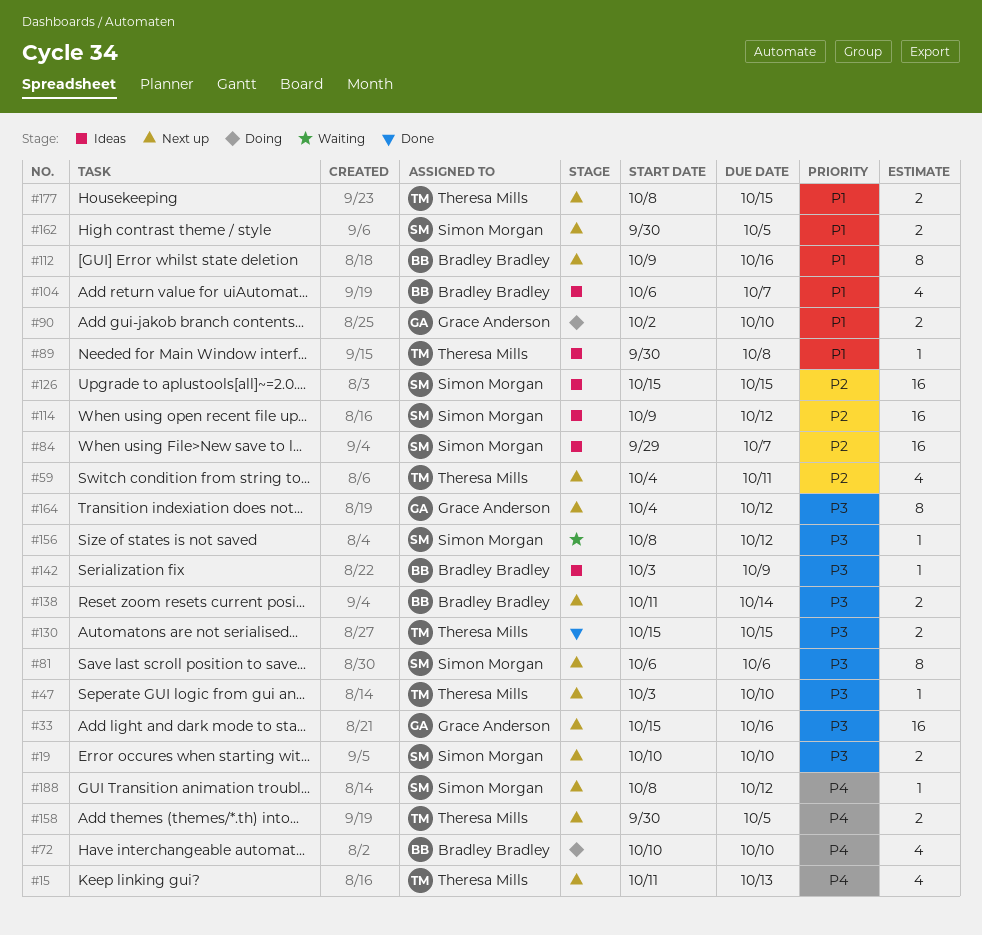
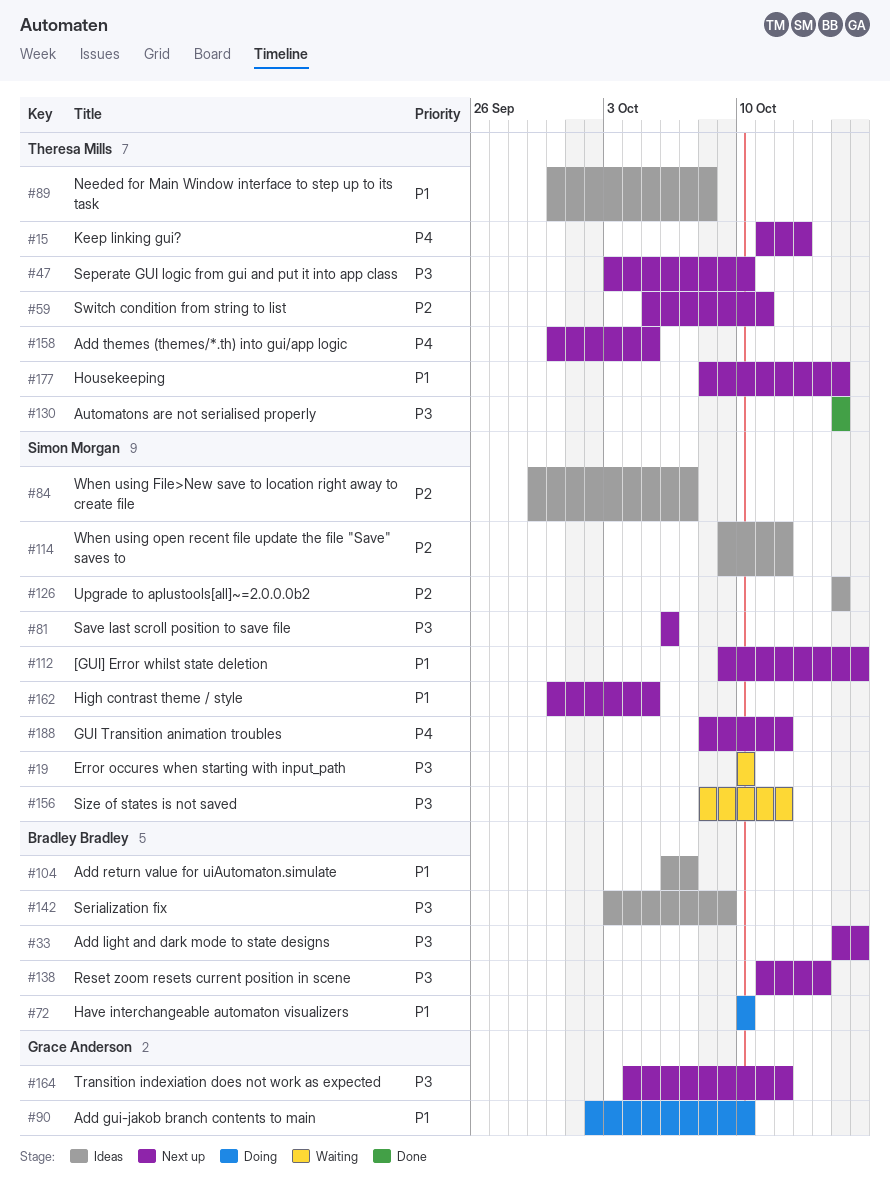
#19, status: Next up -> Waiting
#33, owner: Grace Anderson -> Bradley Bradley
#59, start: Oct 4 -> Oct 5
#72, priority: P4 -> P1
#112, owner: Bradley Bradley -> Simon Morgan

